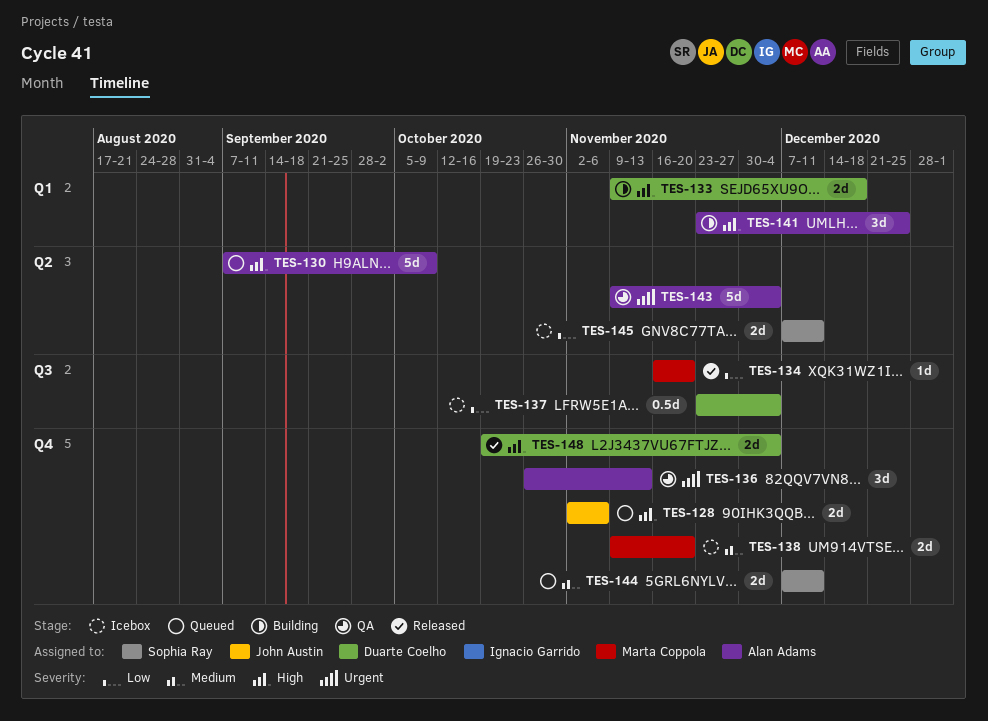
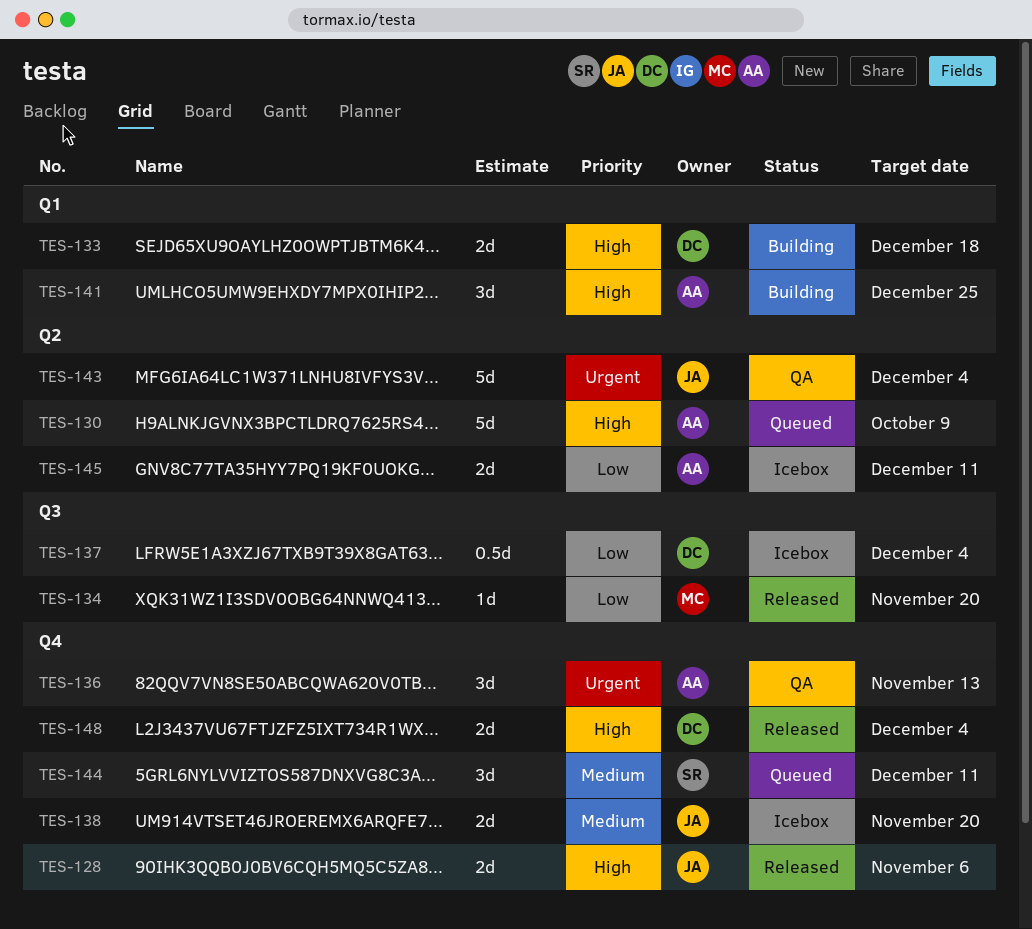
TES-128, status: Queued -> Released
TES-138, owner: Marta Coppola -> John Austin
TES-143, owner: Alan Adams -> John Austin
TES-144, estimate: 2d -> 3d
TES-145, owner: Sophia Ray -> Alan Adams

